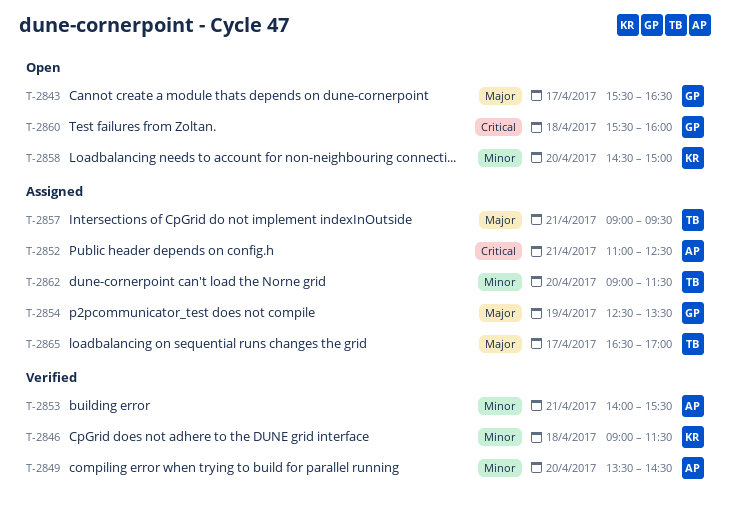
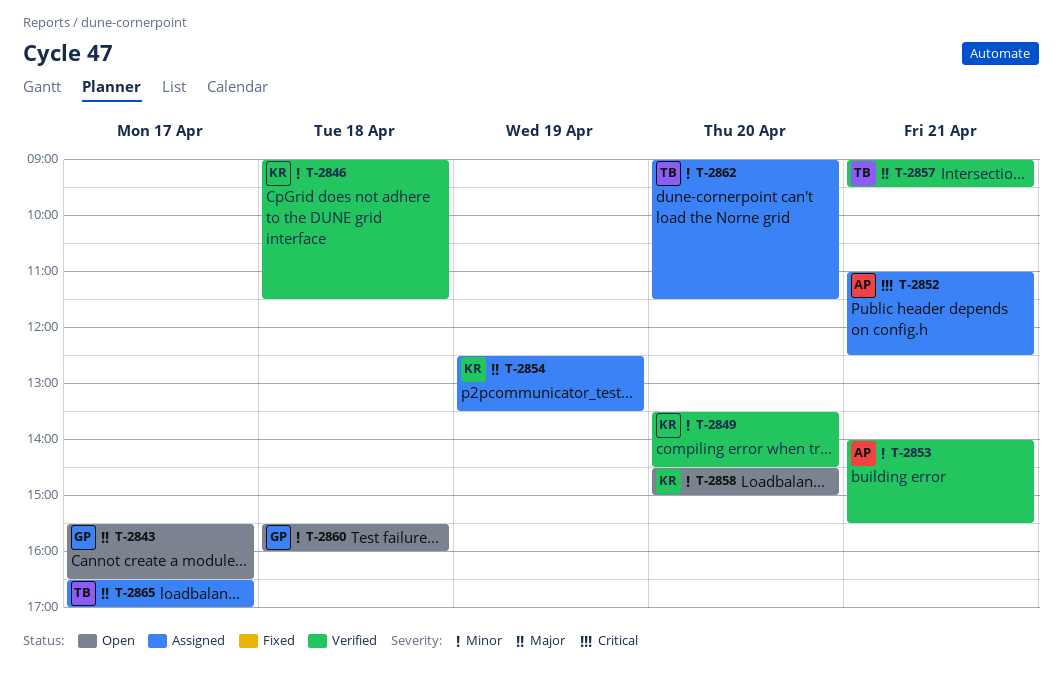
T-2849, owner: AP -> KR
T-2854, owner: GP -> KR
T-2857, status: Assigned -> Verified
T-2860, priority: Critical -> Minor

